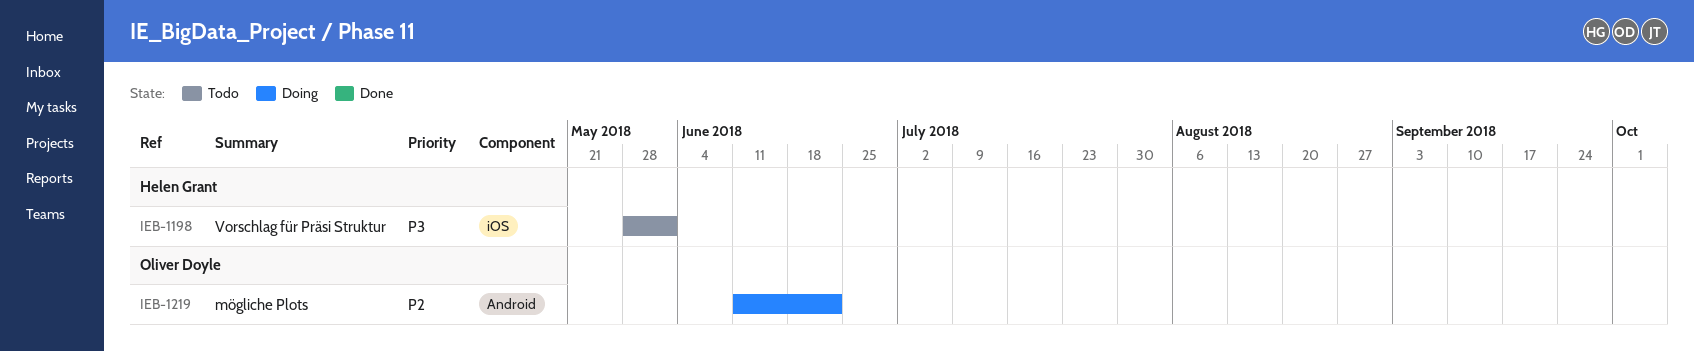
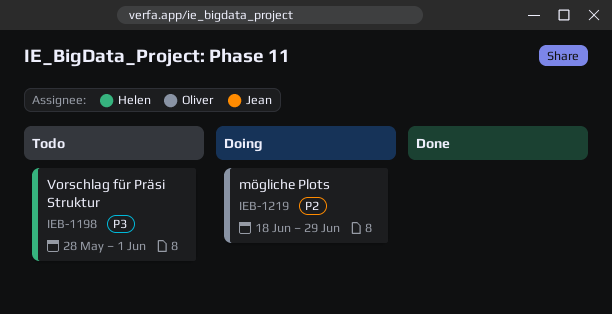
IEB-1219, start: Jun 11 -> Jun 18
IEB-1219, due: Jun 22 -> Jun 29

